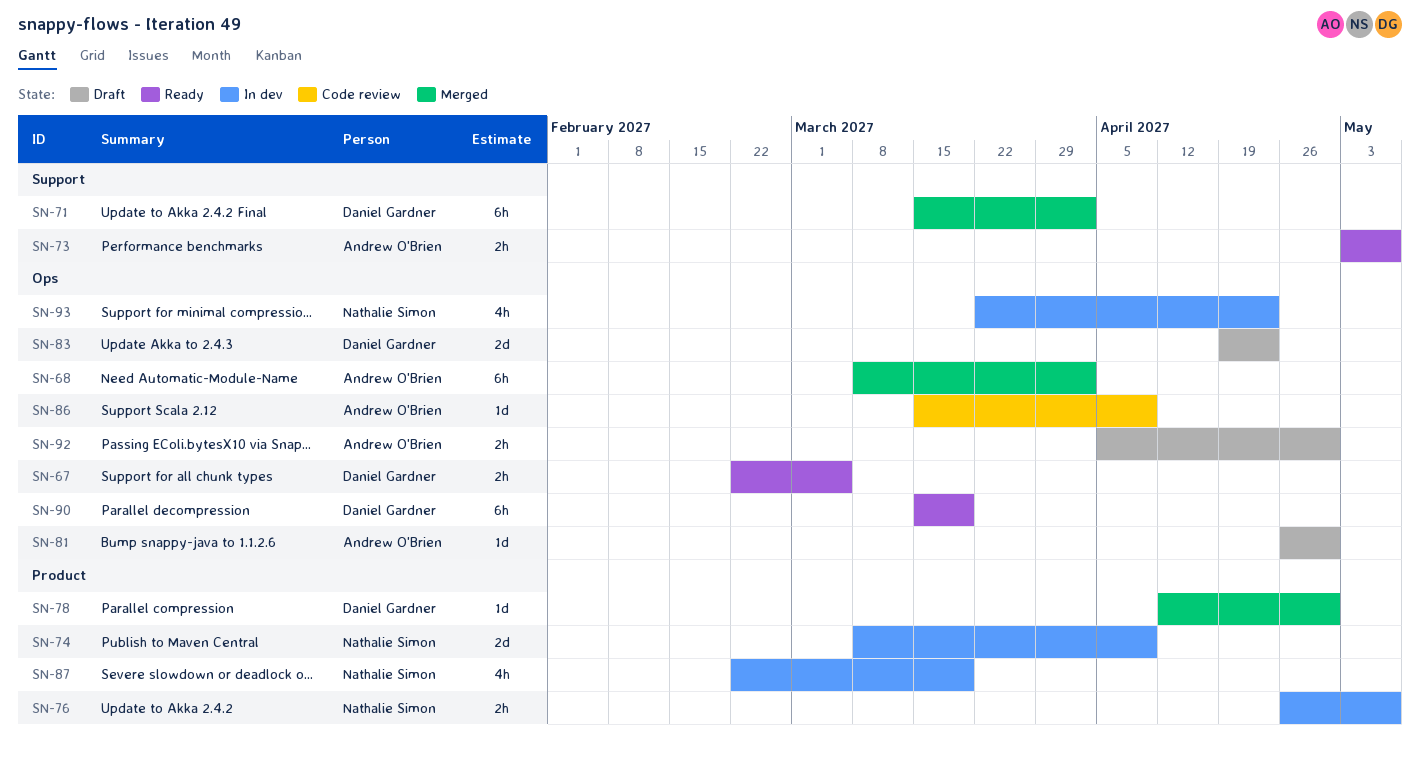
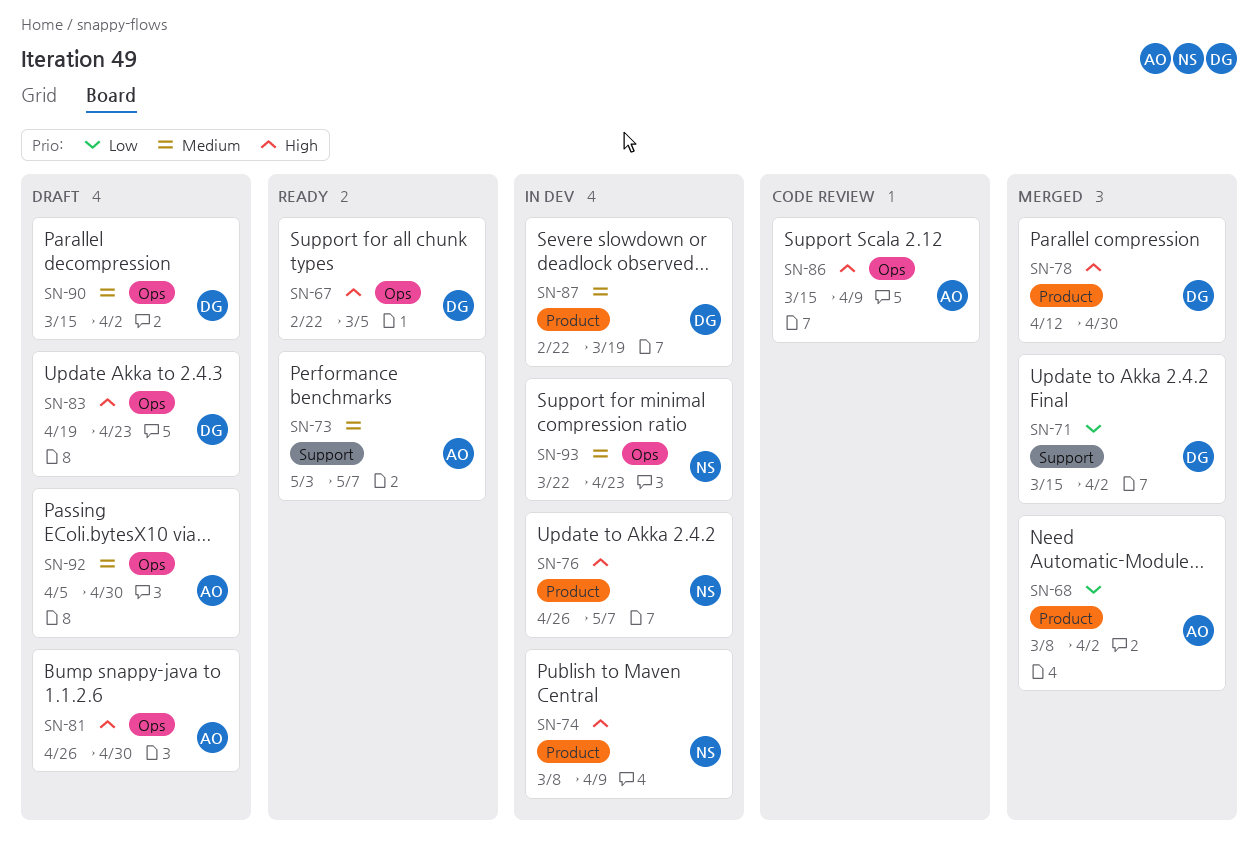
SN-68, label: Ops -> Product
SN-87, owner: Nathalie Simon -> Daniel Gardner
SN-90, status: Ready -> Draft
SN-90, due: Mar 19 -> Apr 2

